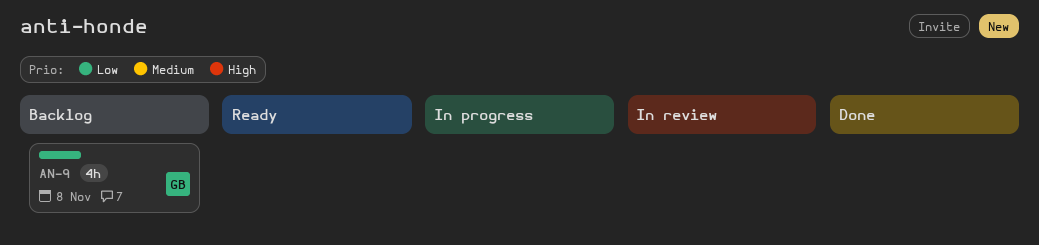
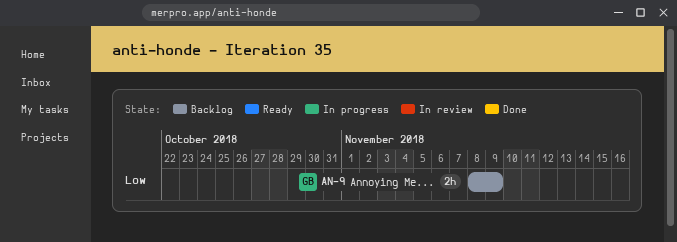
AN-9, estimate: 4h -> 2h
AN-9, due: Nov 8 -> Nov 9

